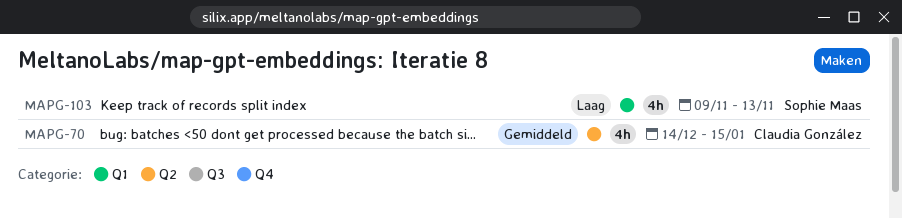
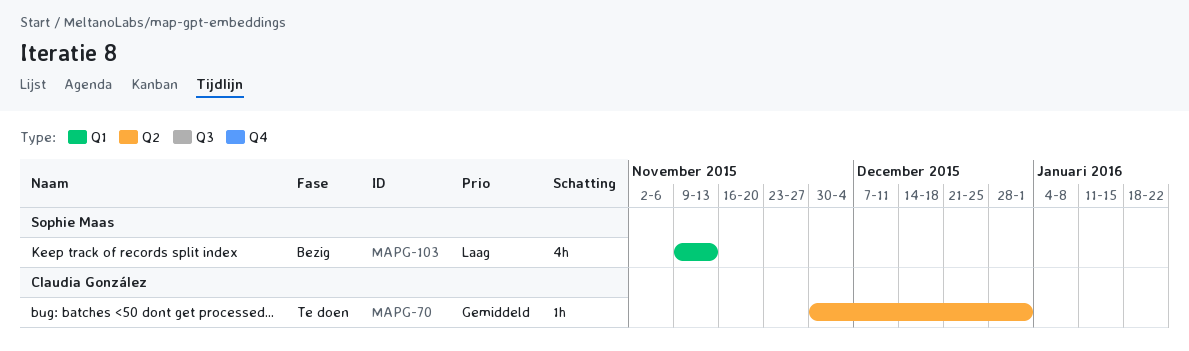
MAPG-70, estimate: 4h -> 1h
MAPG-70, start: Dec 14 -> Nov 30
MAPG-70, due: Jan 15 -> Jan 1

